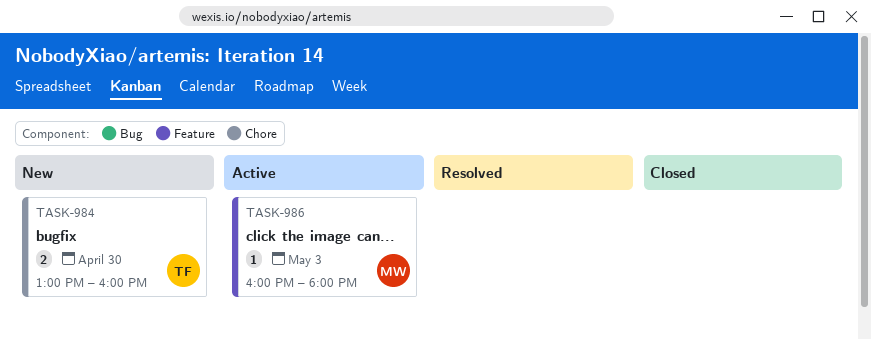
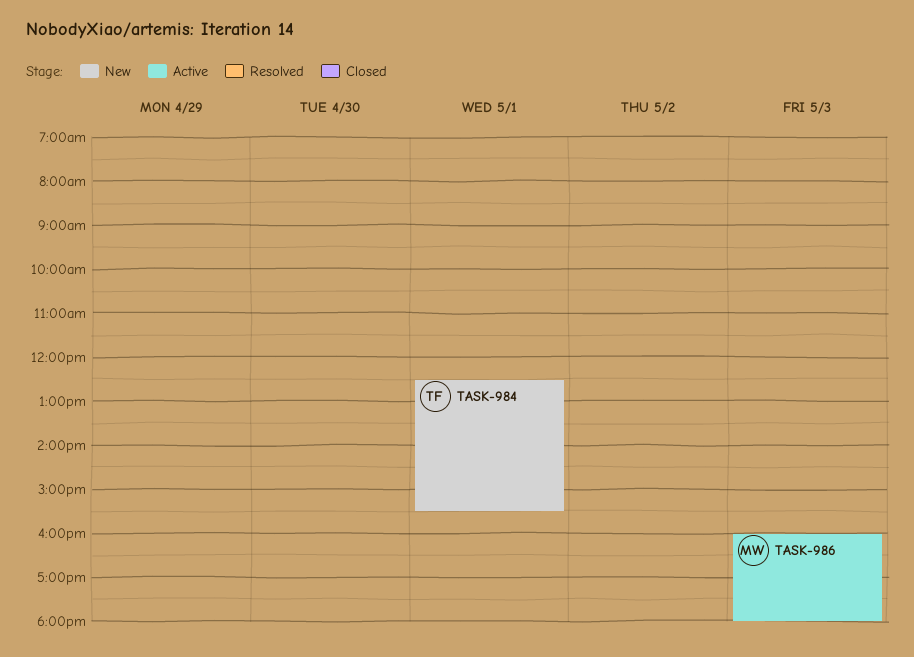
TASK-984, day: Apr 30 -> May 1
TASK-984, begins: 13:00 -> 12:30
TASK-984, ends: 16:00 -> 15:30

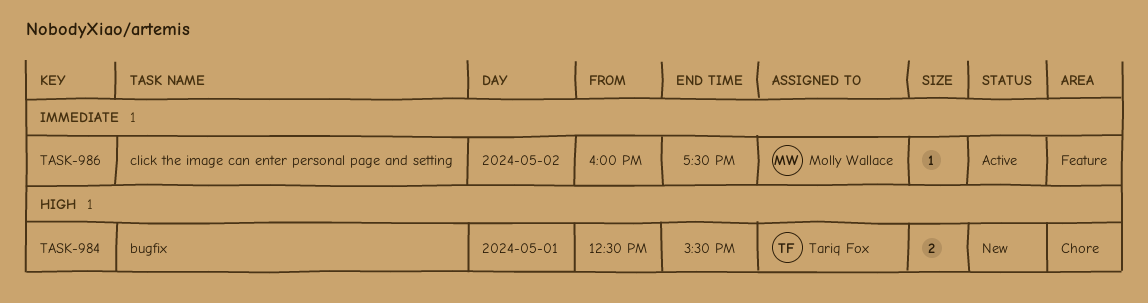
TASK-986, day: May 3 -> May 2
TASK-986, ends: 18:00 -> 17:30

